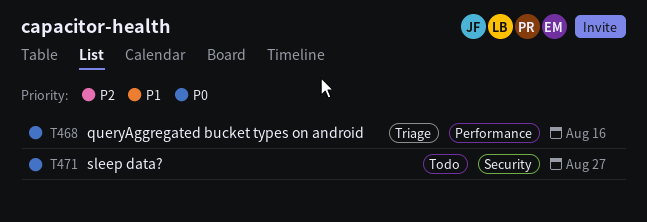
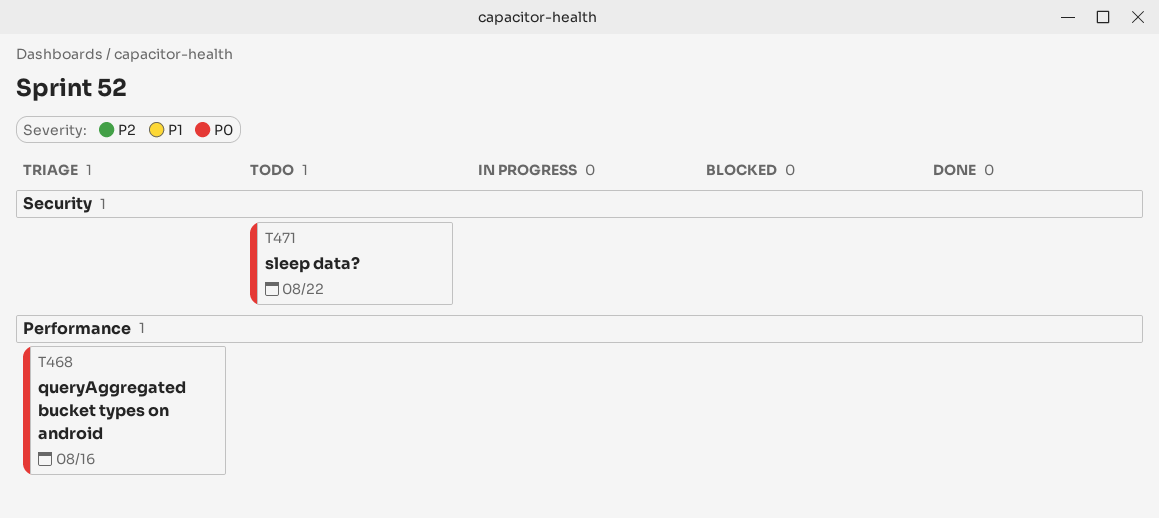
T471, due: Aug 27 -> Aug 22

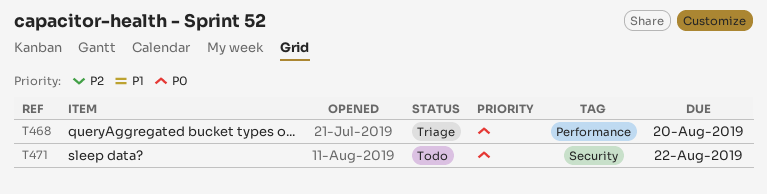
T468, due: Aug 16 -> Aug 20

